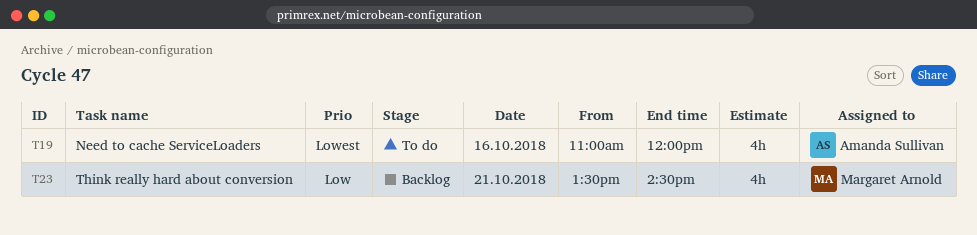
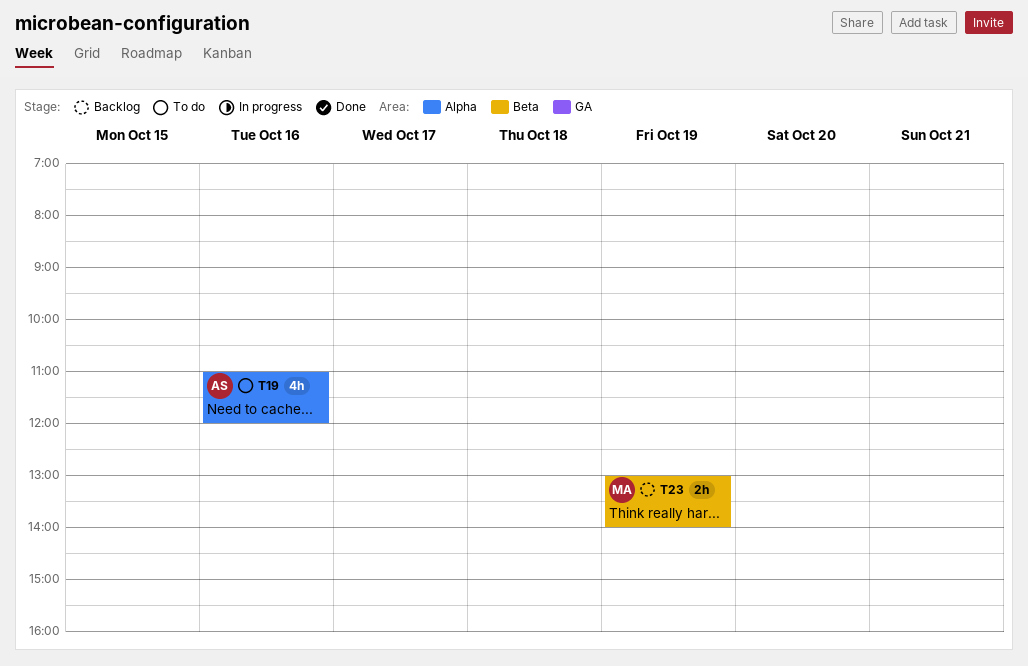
T23, estimate: 4h -> 2h
T23, day: Oct 21 -> Oct 19
T23, begins: 13:30 -> 13:00
T23, ends: 14:30 -> 14:00

